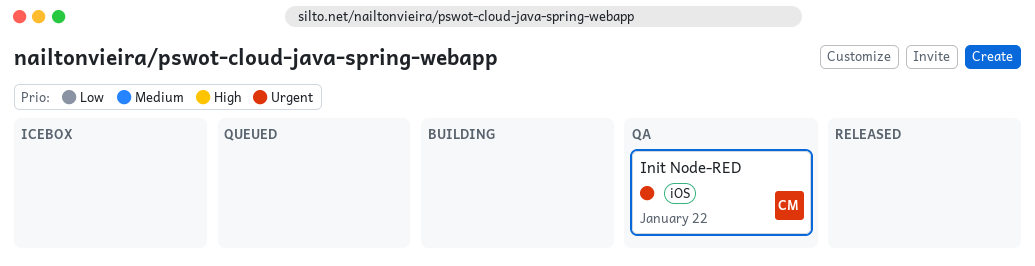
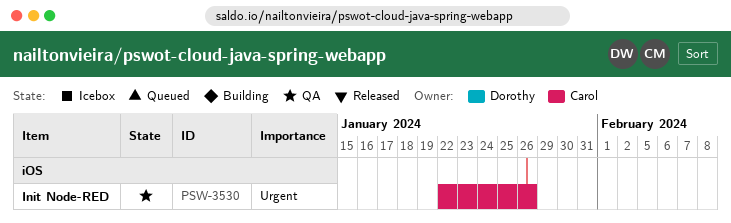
Init Node-RED, due: Jan 22 -> Jan 26

